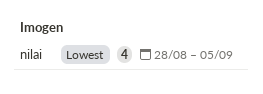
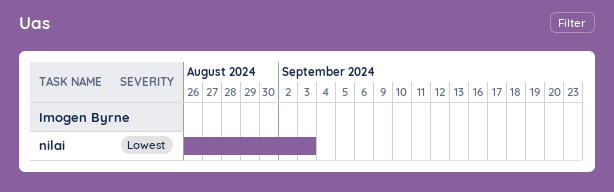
nilai, start: Aug 28 -> Aug 26
nilai, due: Sep 5 -> Sep 3

